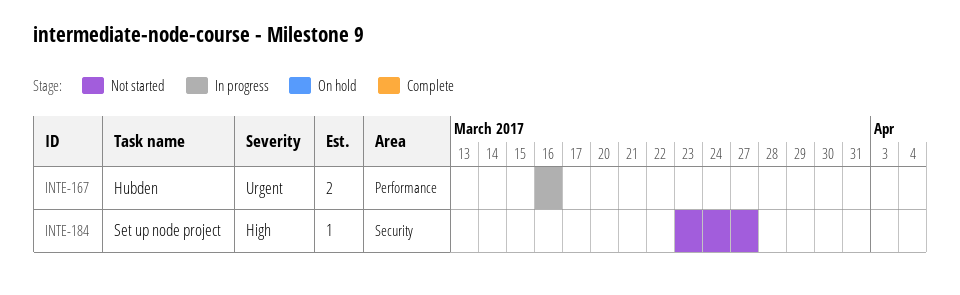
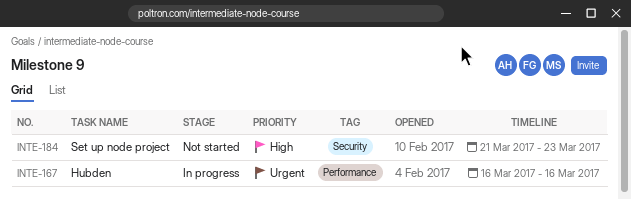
INTE-184, start: Mar 23 -> Mar 21
INTE-184, due: Mar 27 -> Mar 23

